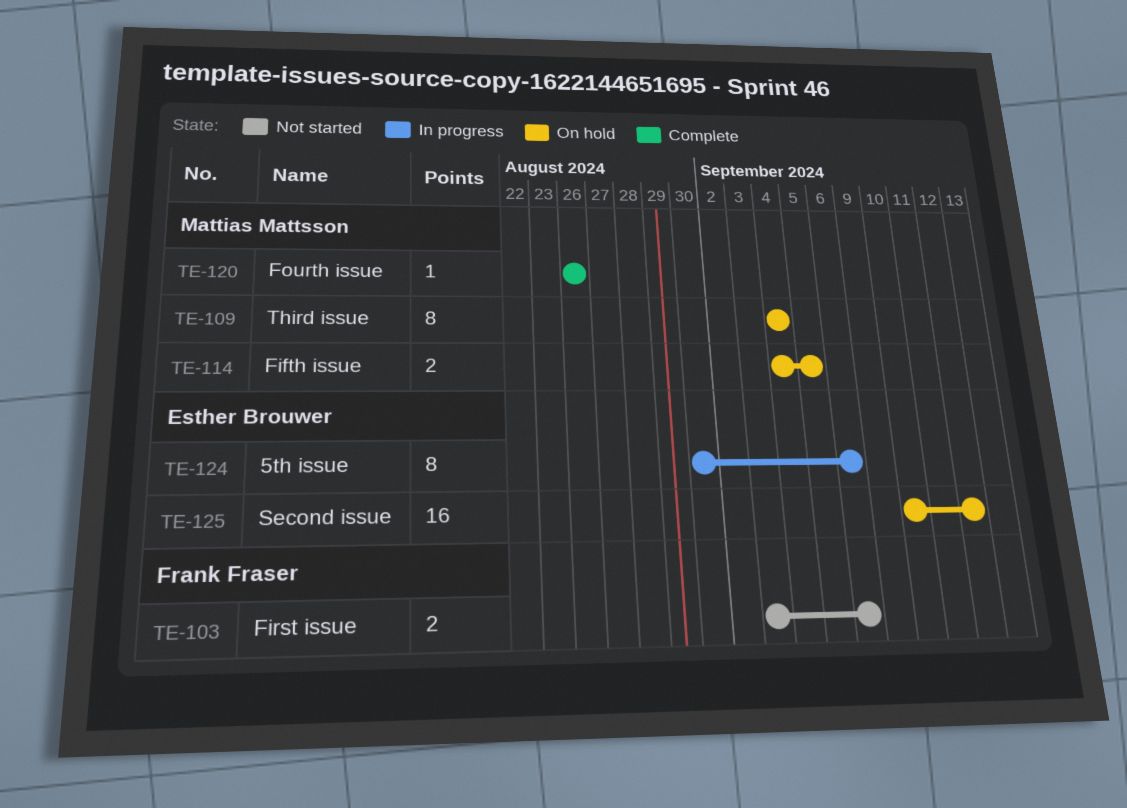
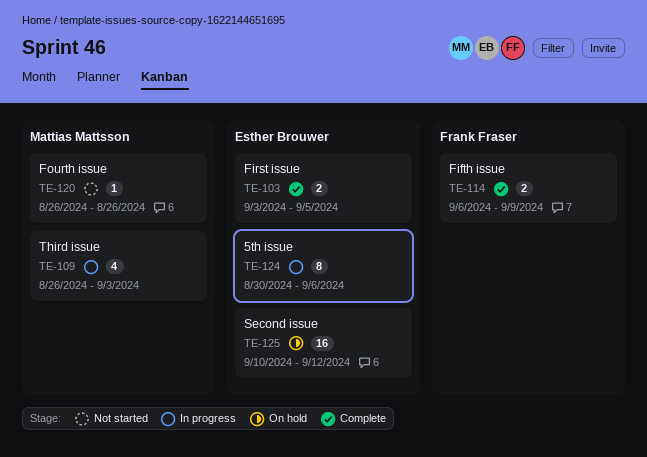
TE-103, status: Not started -> Complete
TE-103, owner: Frank Fraser -> Esther Brouwer
TE-103, due: Sep 6 -> Sep 5
TE-109, status: On hold -> In progress
TE-109, estimate: 8 -> 4
TE-109, start: Sep 4 -> Aug 26
TE-109, due: Sep 4 -> Sep 3
TE-114, status: On hold -> Complete
TE-114, owner: Mattias Mattsson -> Frank Fraser
TE-114, start: Sep 4 -> Sep 6
TE-114, due: Sep 5 -> Sep 9
TE-120, status: Complete -> Not started

